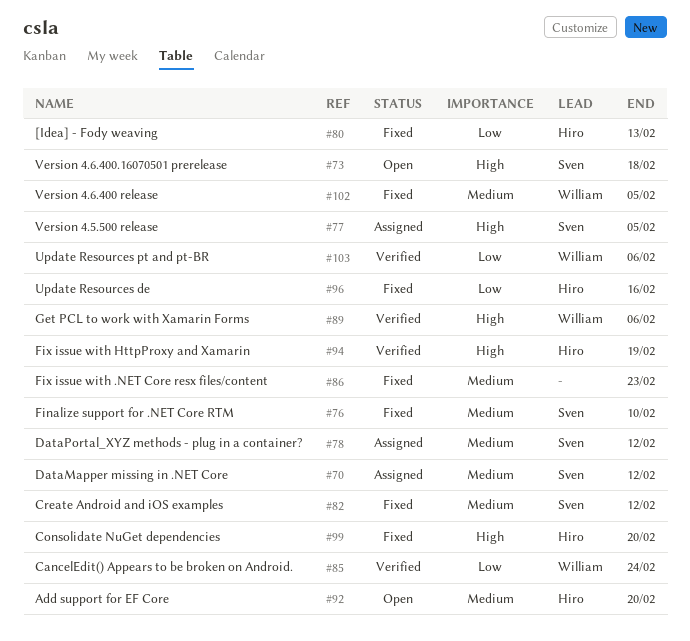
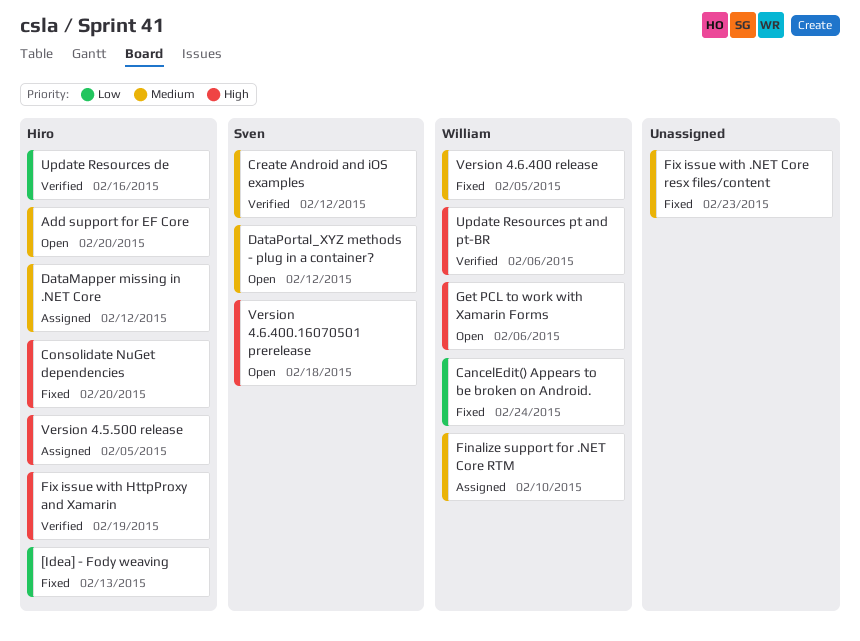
CancelEdit() Appears to be broken on Android., status: Verified -> Fixed
Create Android and iOS examples, status: Fixed -> Verified
DataMapper missing in .NET Core, owner: Sven -> Hiro
DataPortal_XYZ methods - plug in a container?, status: Assigned -> Open
Finalize support for .NET Core RTM, status: Fixed -> Assigned
Finalize support for .NET Core RTM, owner: Sven -> William
Get PCL to work with Xamarin Forms, status: Verified -> Open
Update Resources de, status: Fixed -> Verified
Update Resources pt and pt-BR, priority: Low -> High
Version 4.5.500 release, owner: Sven -> Hiro

